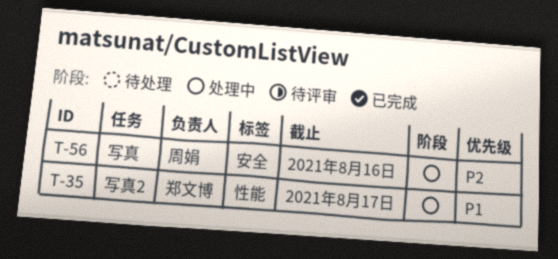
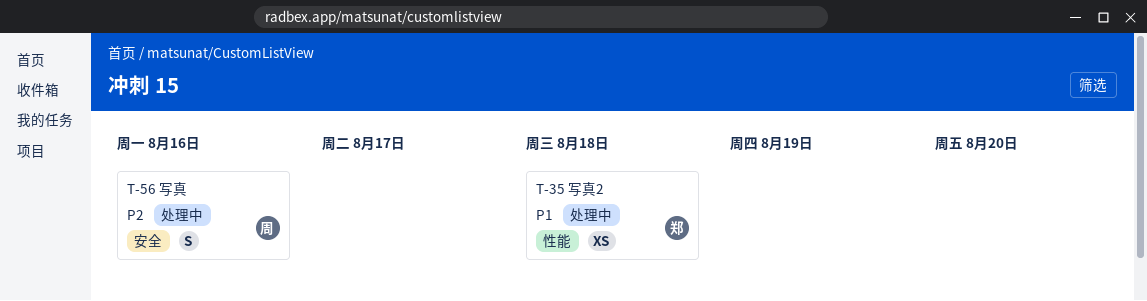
T-35, due: Aug 17 -> Aug 18

